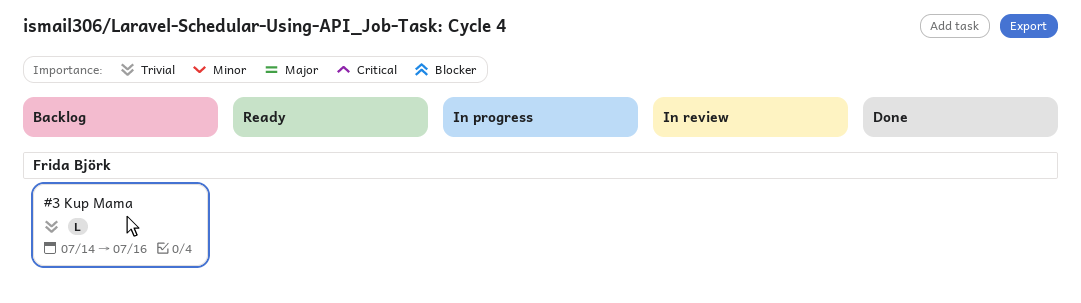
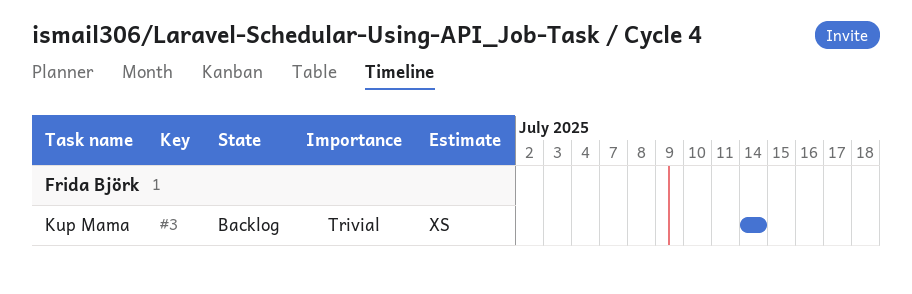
#3, estimate: L -> XS
#3, due: Jul 16 -> Jul 14

